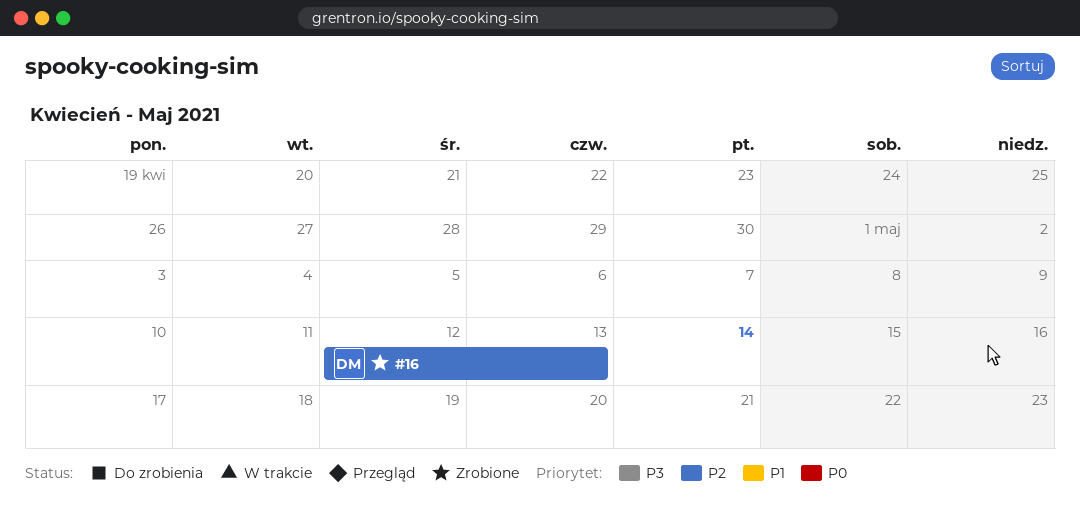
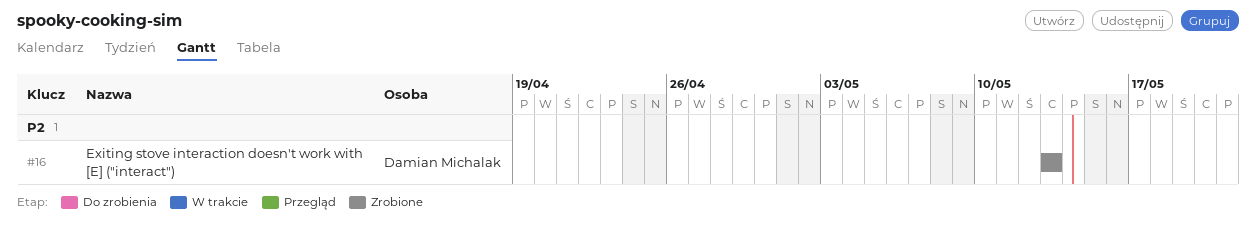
#16, start: May 12 -> May 13

